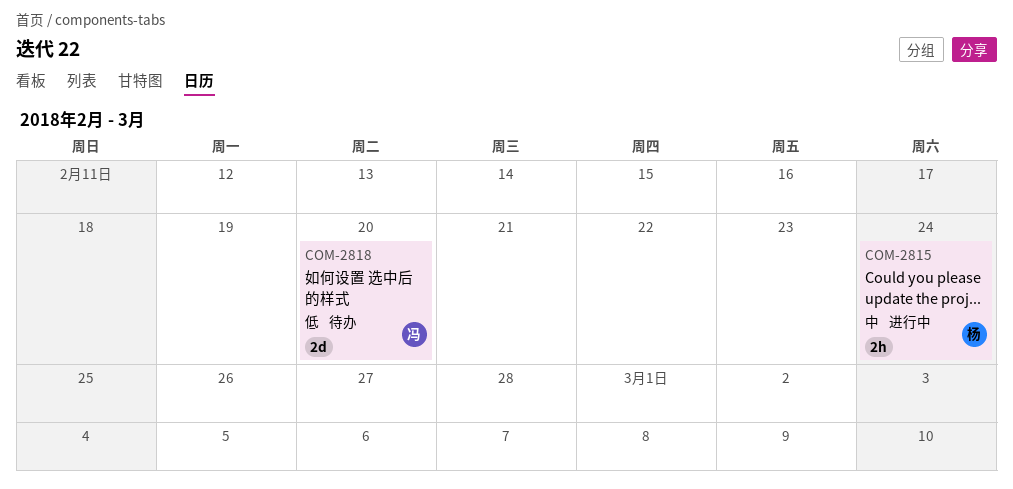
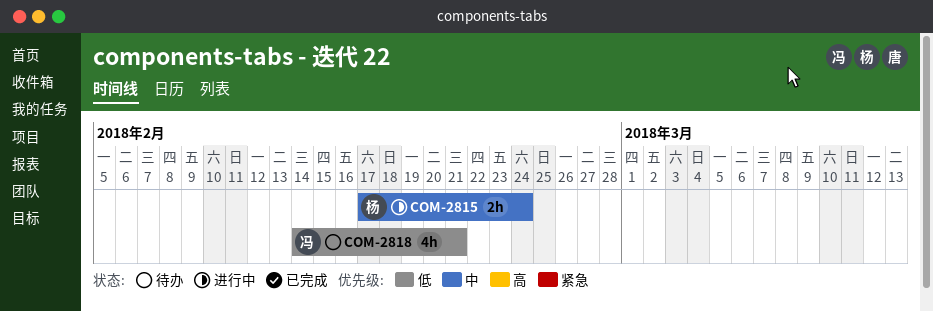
COM-2818, estimate: 2d -> 4h
COM-2818, due: Feb 20 -> Feb 21

